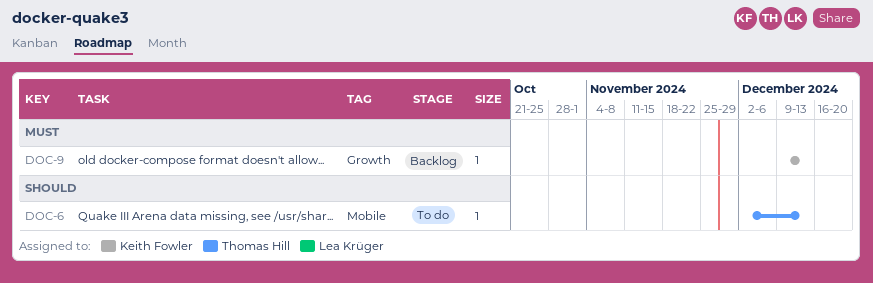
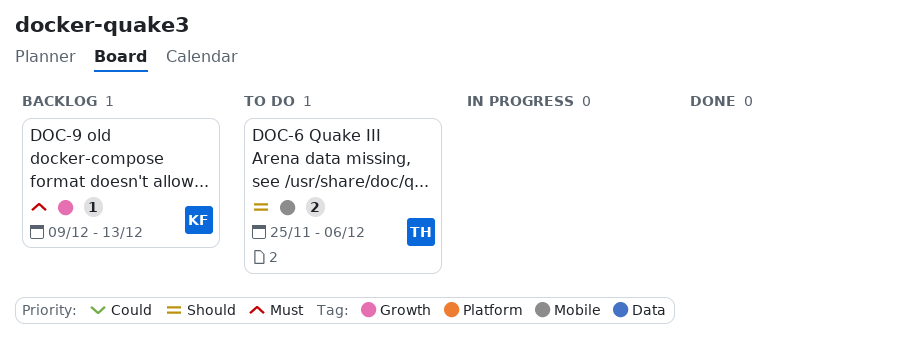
DOC-6, estimate: 1 -> 2
DOC-6, start: Dec 2 -> Nov 25
DOC-6, due: Dec 13 -> Dec 6

